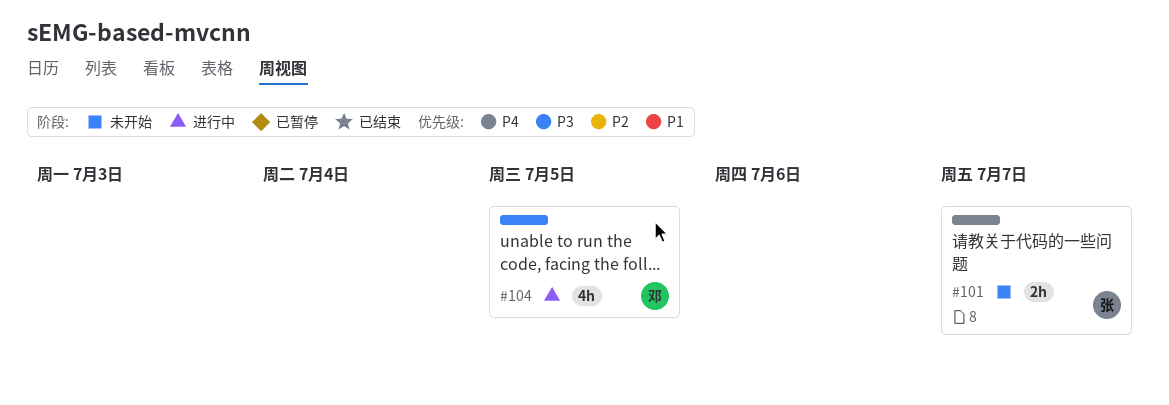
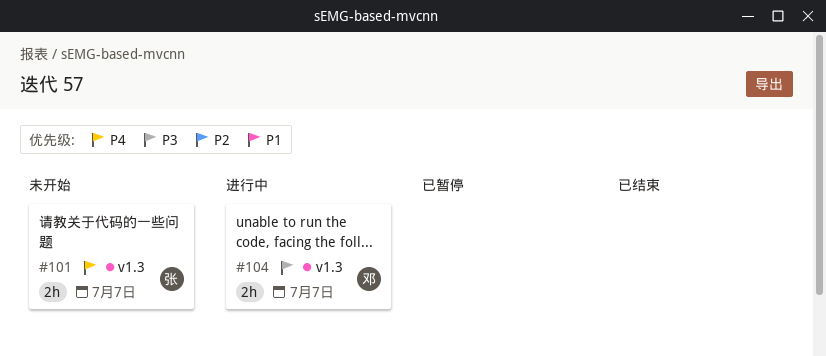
#104, estimate: 4h -> 2h
#104, due: Jul 5 -> Jul 7

